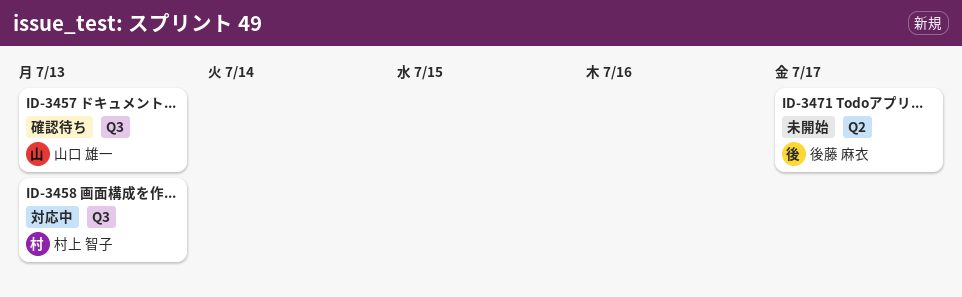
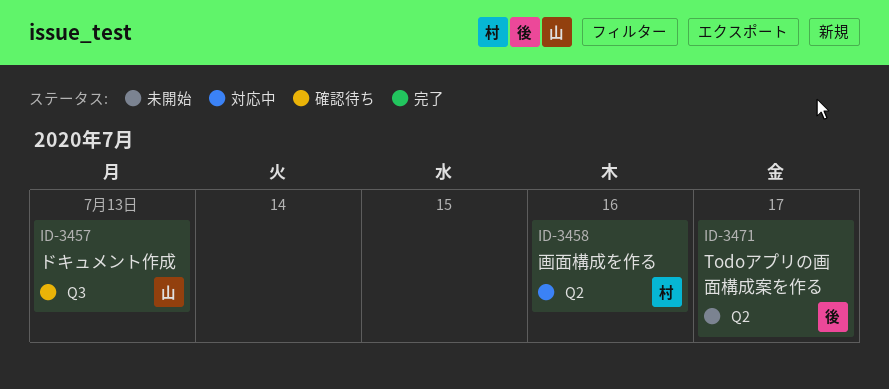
ID-3458, label: Q3 -> Q2
ID-3458, due: Jul 13 -> Jul 16

